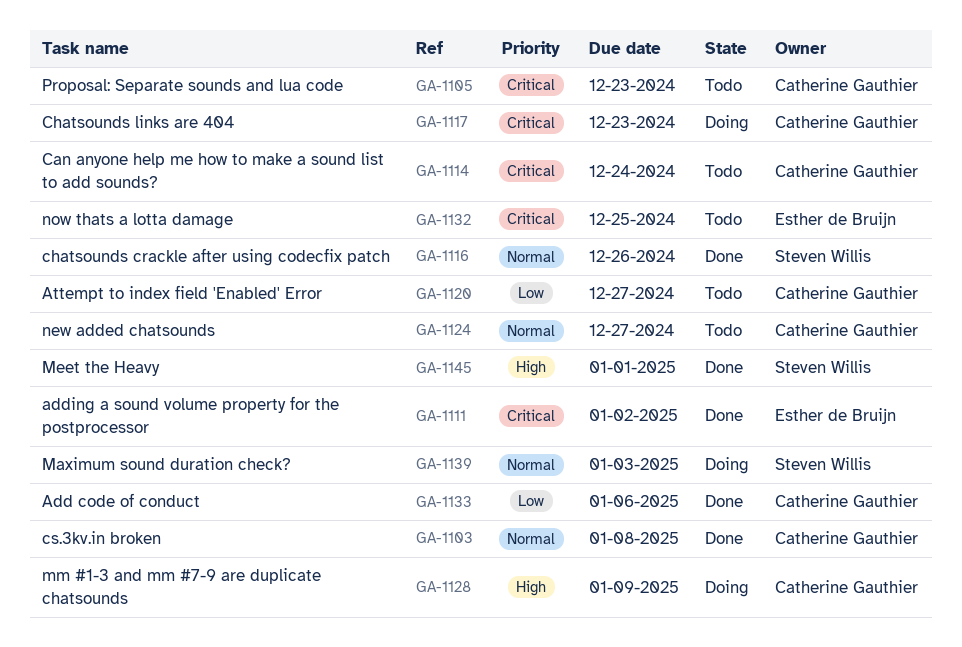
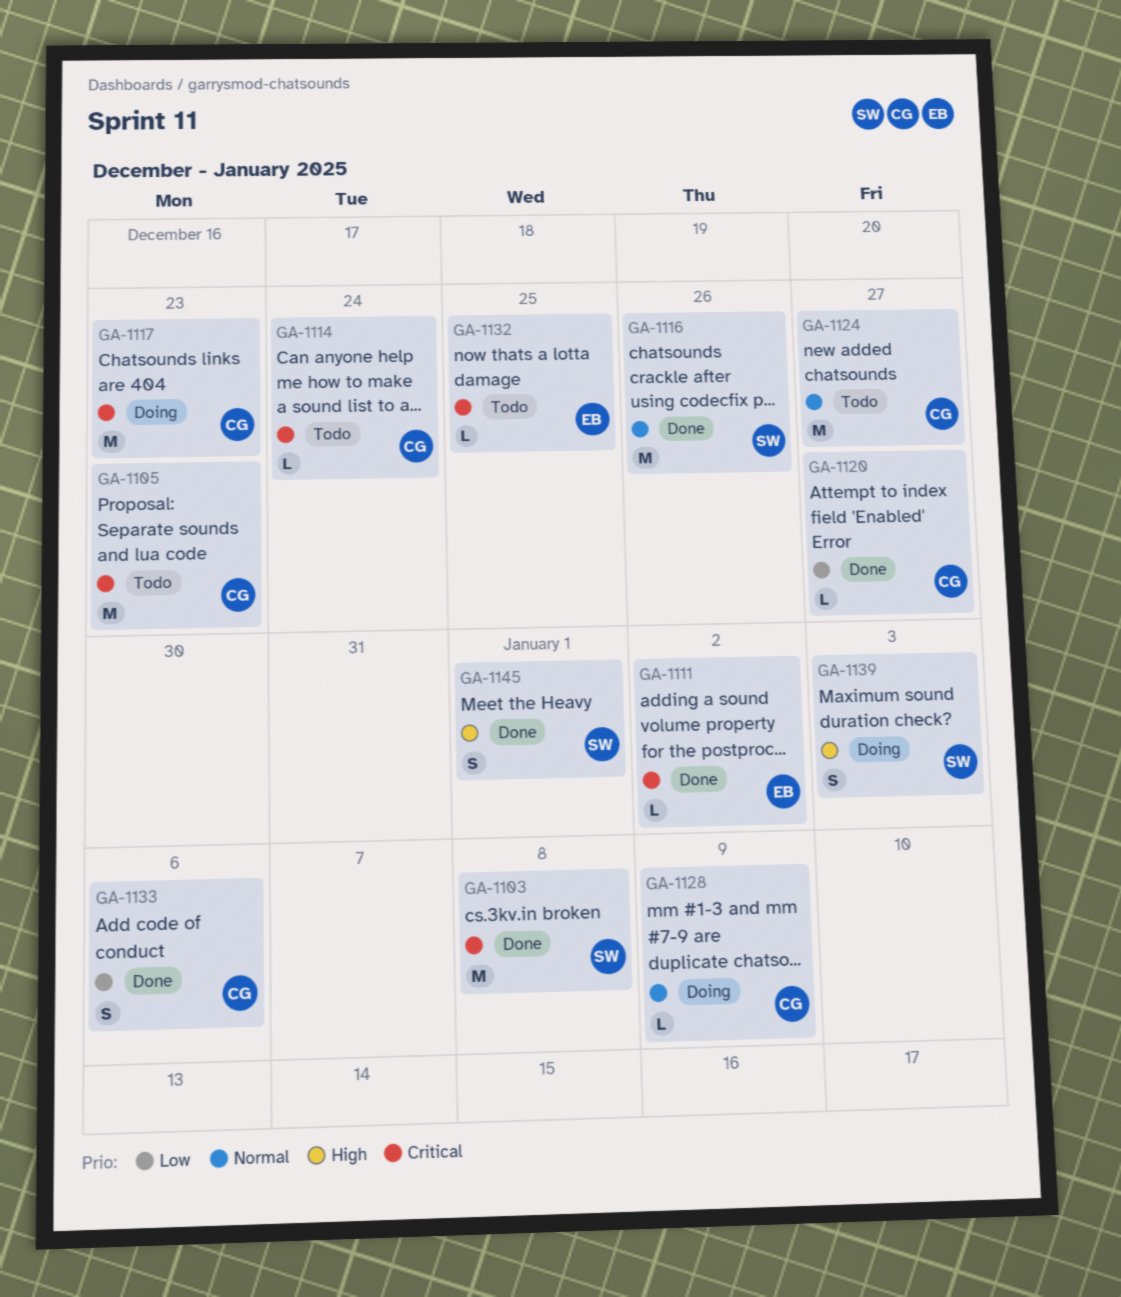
GA-1103, owner: Catherine Gauthier -> Steven Willis
GA-1103, priority: Normal -> Critical
GA-1120, status: Todo -> Done
GA-1128, priority: High -> Normal
GA-1139, priority: Normal -> High

